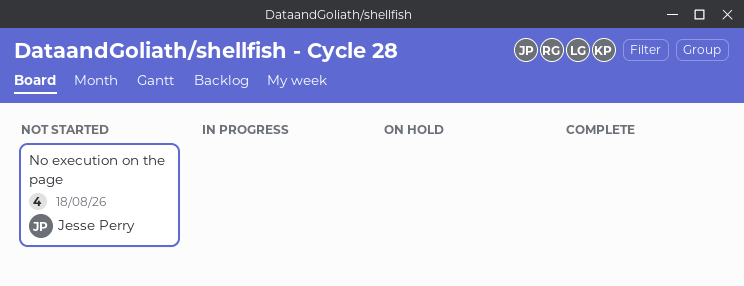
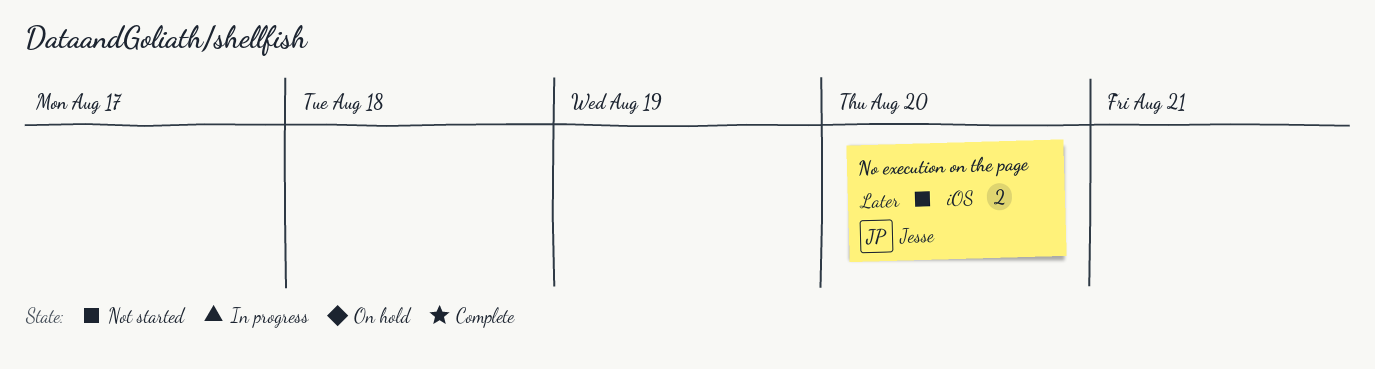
No execution on the page, estimate: 4 -> 2
No execution on the page, due: Aug 18 -> Aug 20

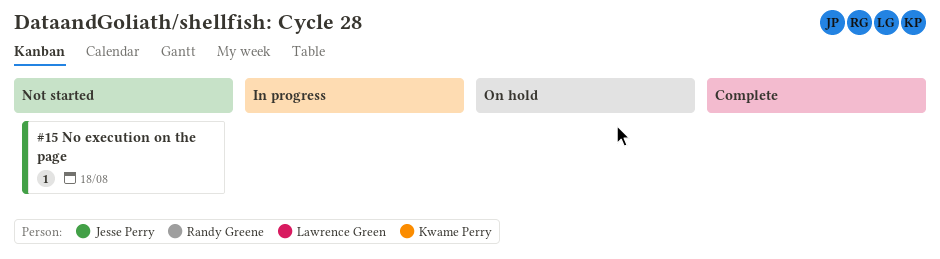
No execution on the page, estimate: 2 -> 1
No execution on the page, due: Aug 20 -> Aug 18

